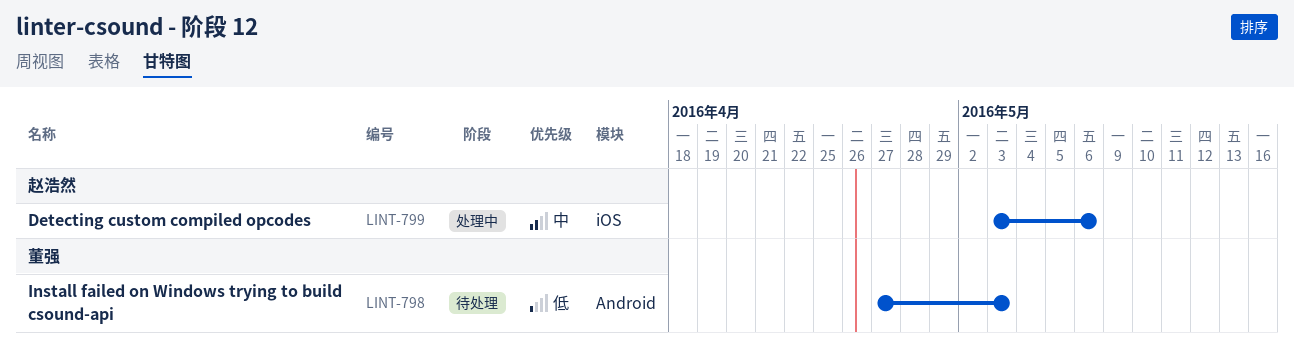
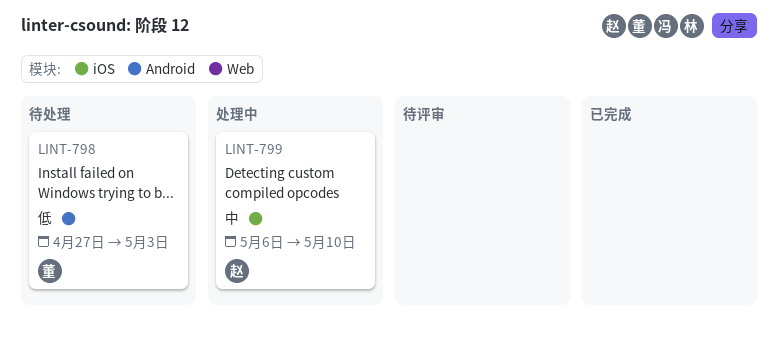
LINT-799, start: May 3 -> May 6
LINT-799, due: May 6 -> May 10

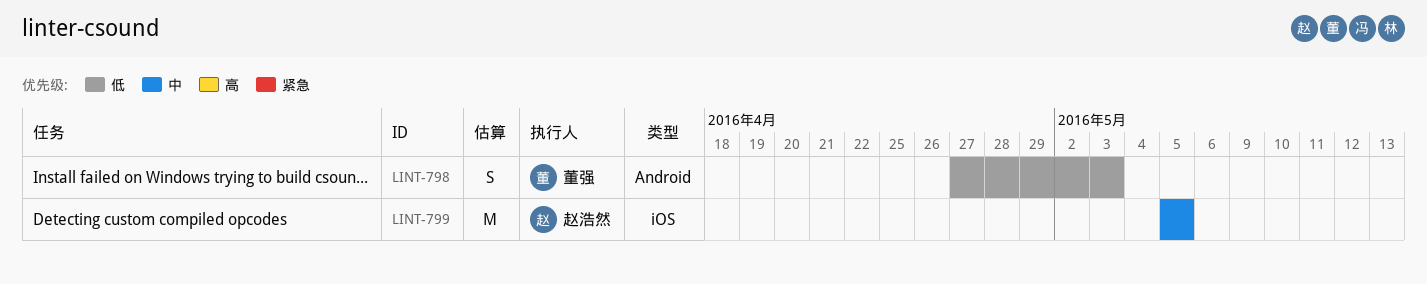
LINT-799, start: May 6 -> May 5
LINT-799, due: May 10 -> May 5

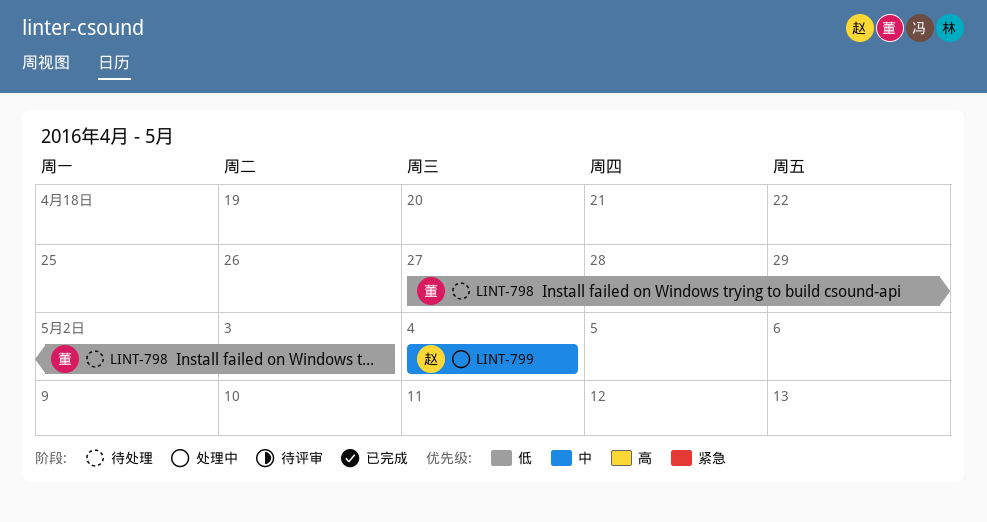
LINT-799, start: May 5 -> May 4
LINT-799, due: May 5 -> May 4

